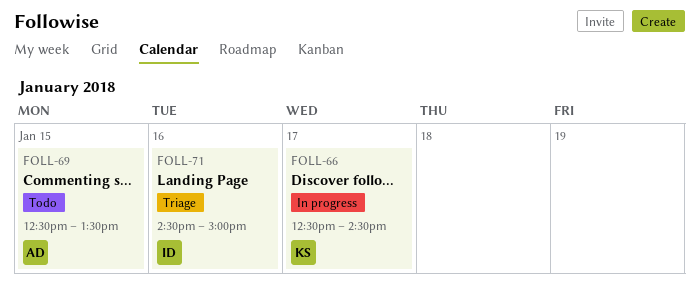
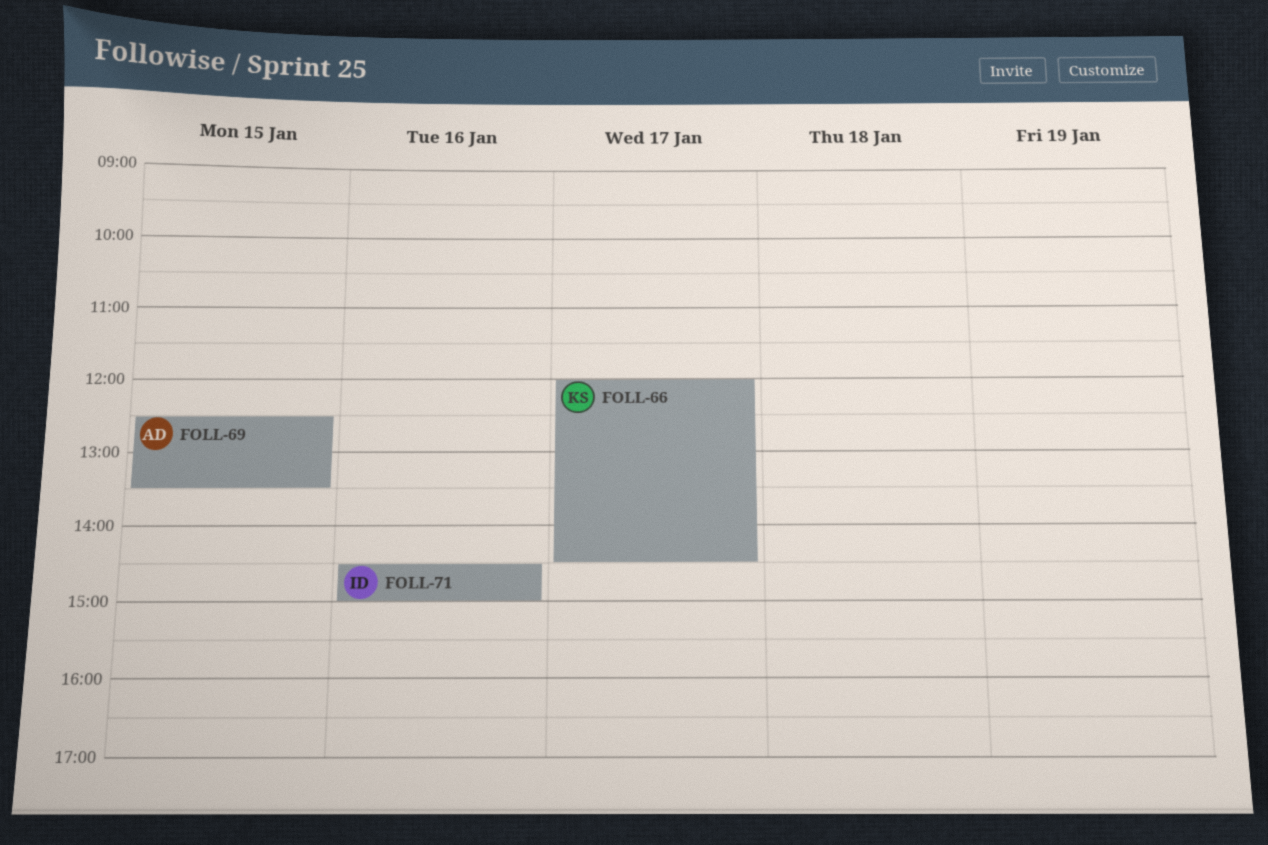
FOLL-66, begins: 12:30 -> 12:00

